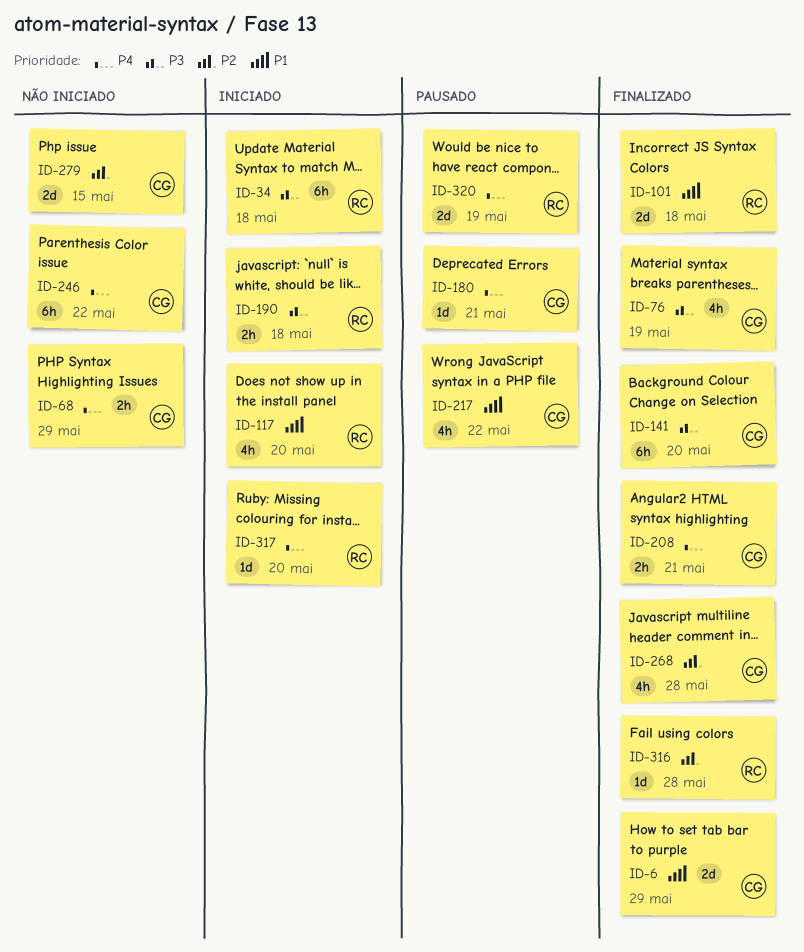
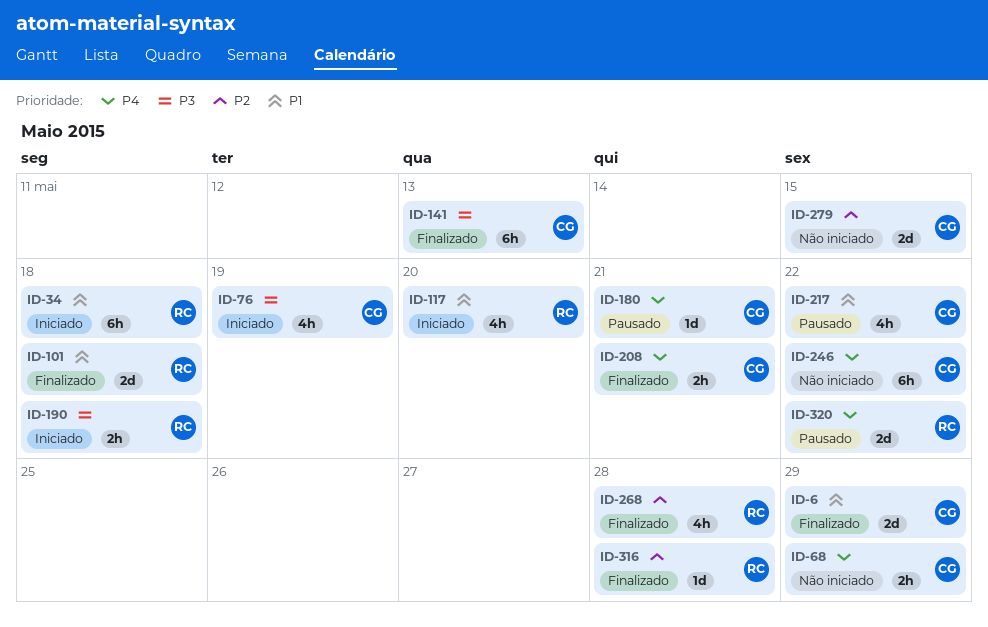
ID-34, priority: P3 -> P1
ID-76, status: Finalizado -> Iniciado
ID-141, due: May 20 -> May 13
ID-268, owner: CG -> RC
ID-317: present -> none
ID-320, due: May 19 -> May 22

